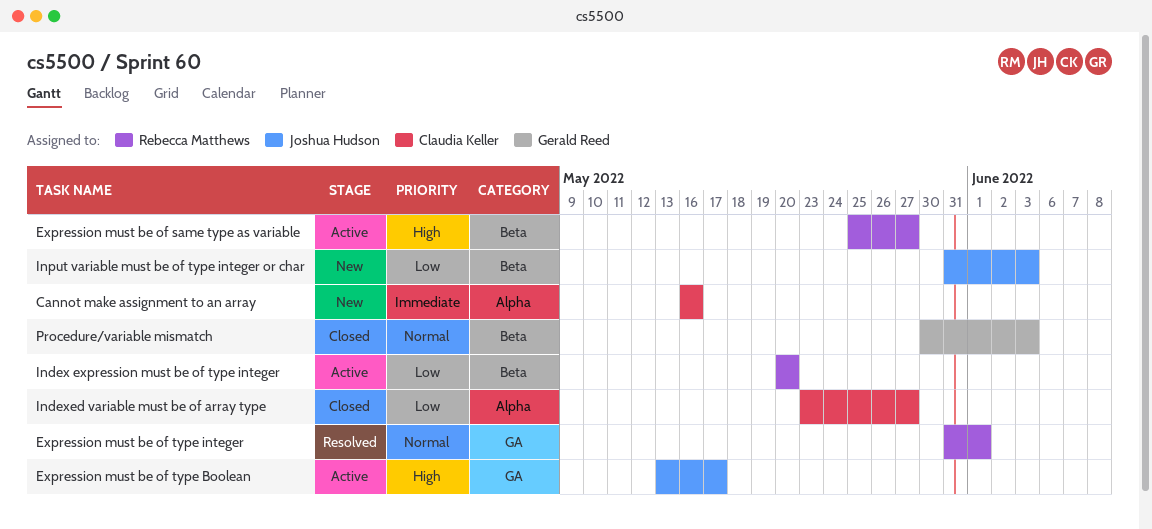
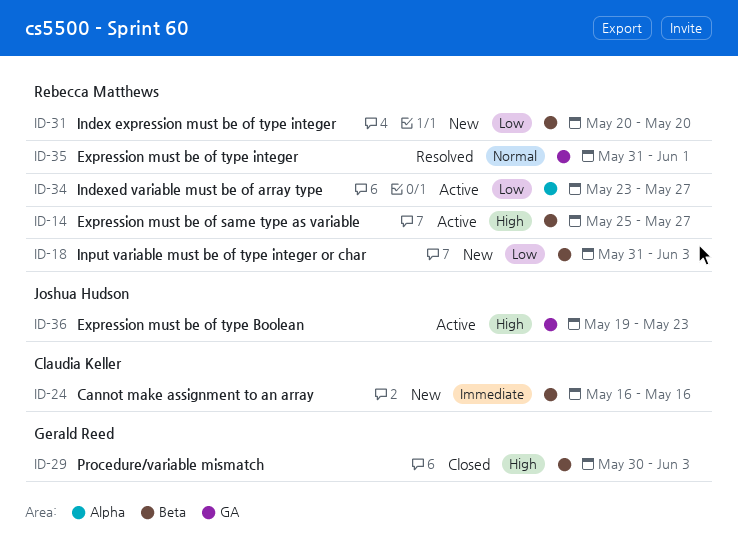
Cannot make assignment to an array, label: Alpha -> Beta
Expression must be of type Boolean, start: May 13 -> May 19
Expression must be of type Boolean, due: May 17 -> May 23
Index expression must be of type integer, status: Active -> New
Indexed variable must be of array type, status: Closed -> Active
Indexed variable must be of array type, owner: Claudia Keller -> Rebecca Matthews
Input variable must be of type integer or char, owner: Joshua Hudson -> Rebecca Matthews
Procedure/variable mismatch, priority: Normal -> High

